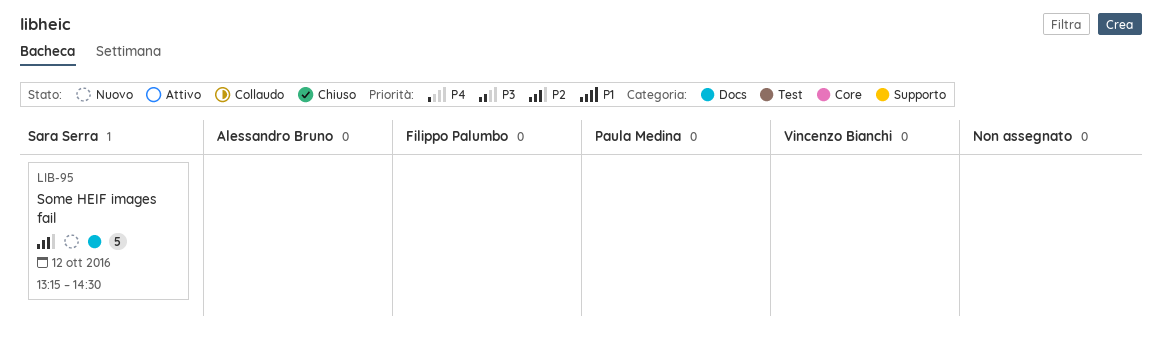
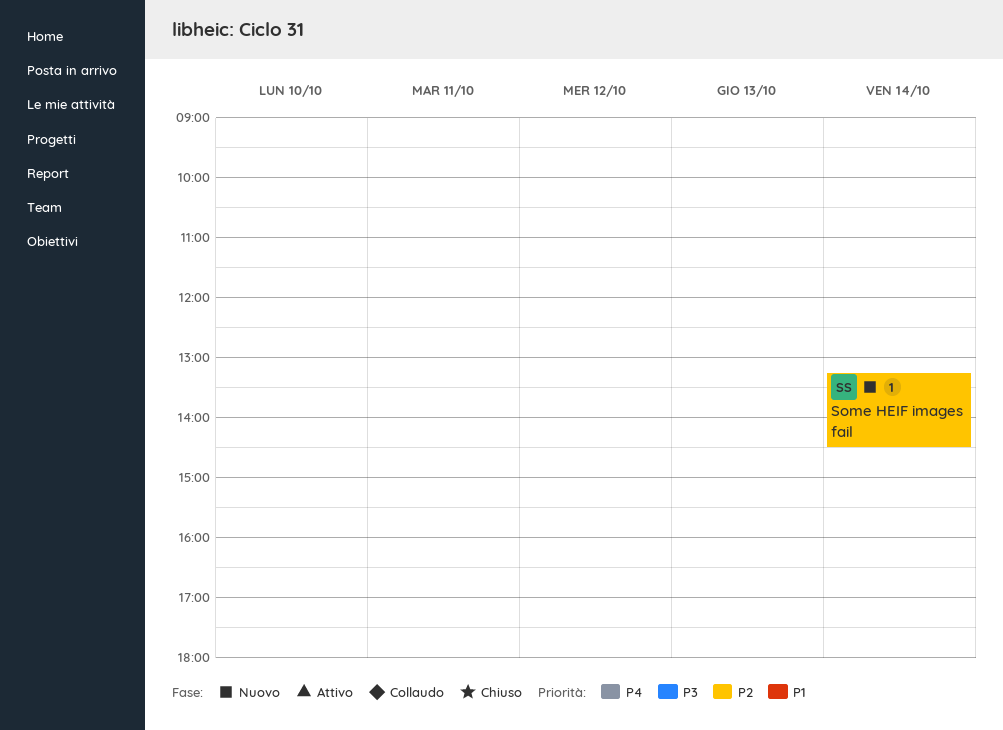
Some HEIF images fail, estimate: 5 -> 1
Some HEIF images fail, day: Oct 12 -> Oct 14

